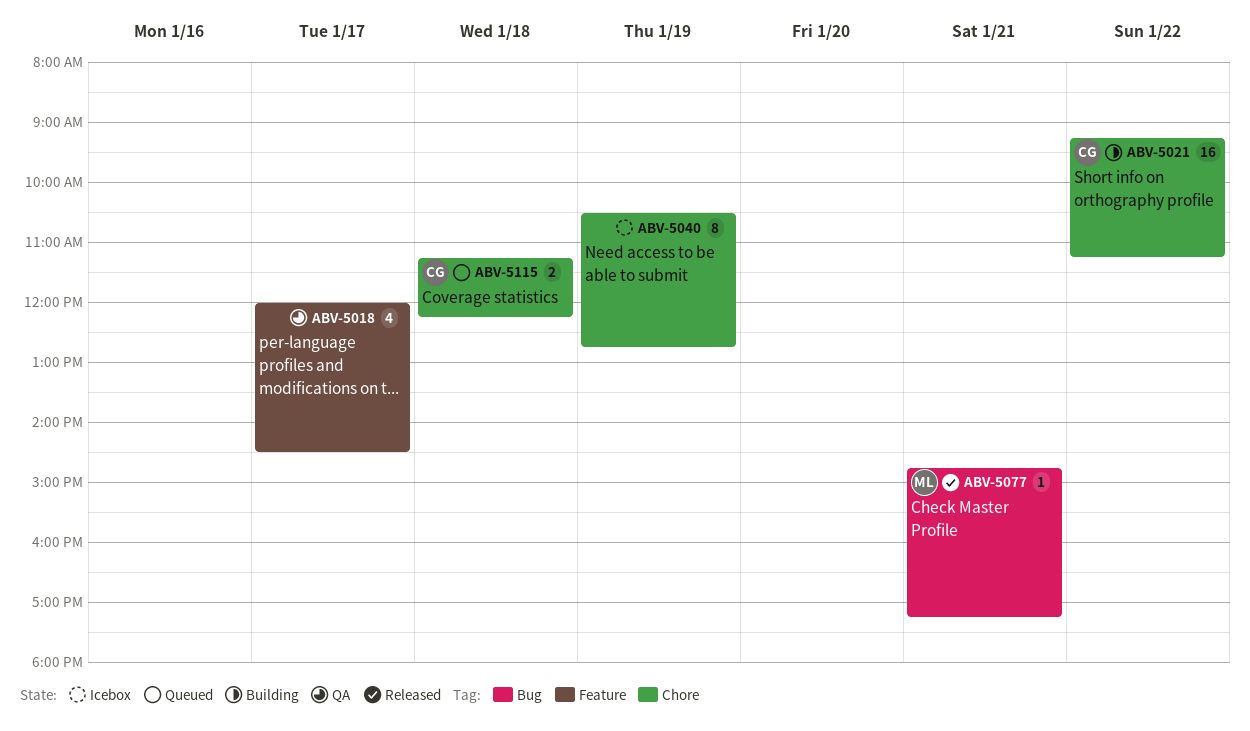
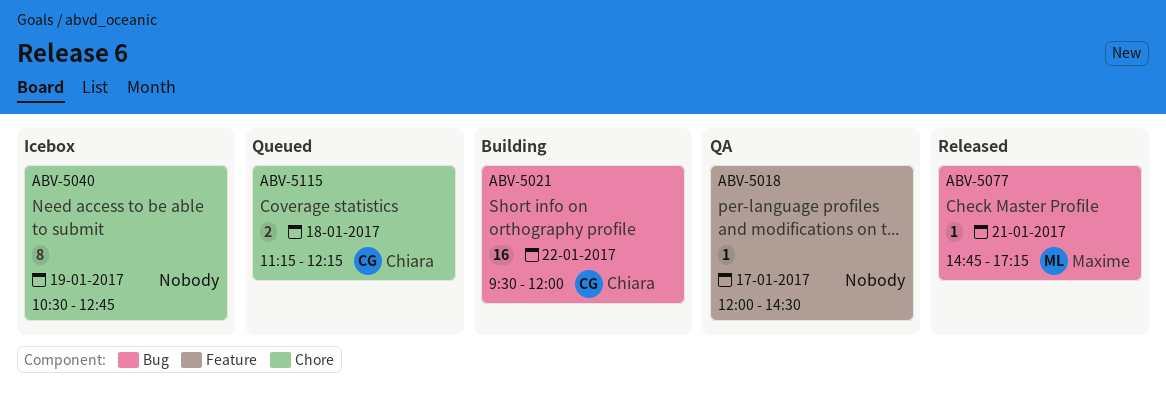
ABV-5018, estimate: 4 -> 1
ABV-5021, label: Chore -> Bug
ABV-5021, begins: 09:15 -> 09:30
ABV-5021, ends: 11:15 -> 12:00

